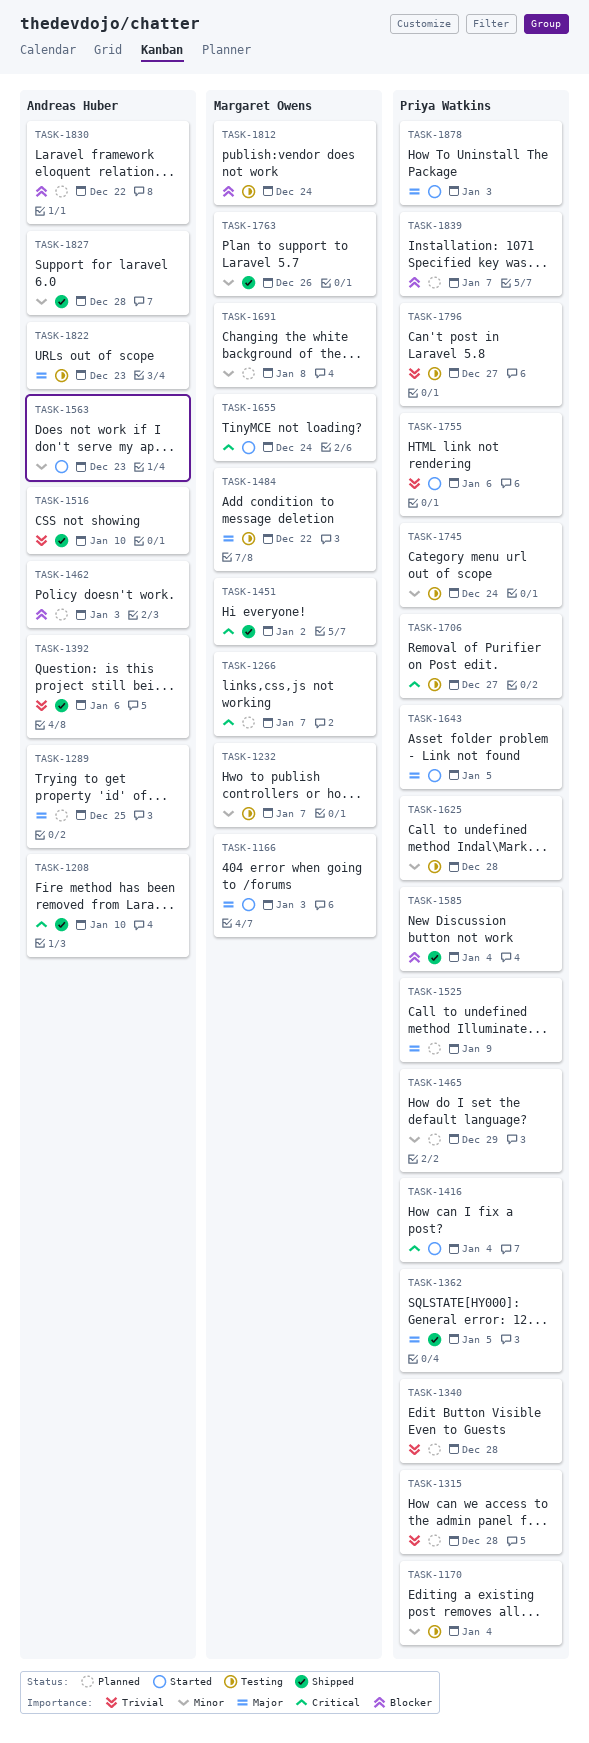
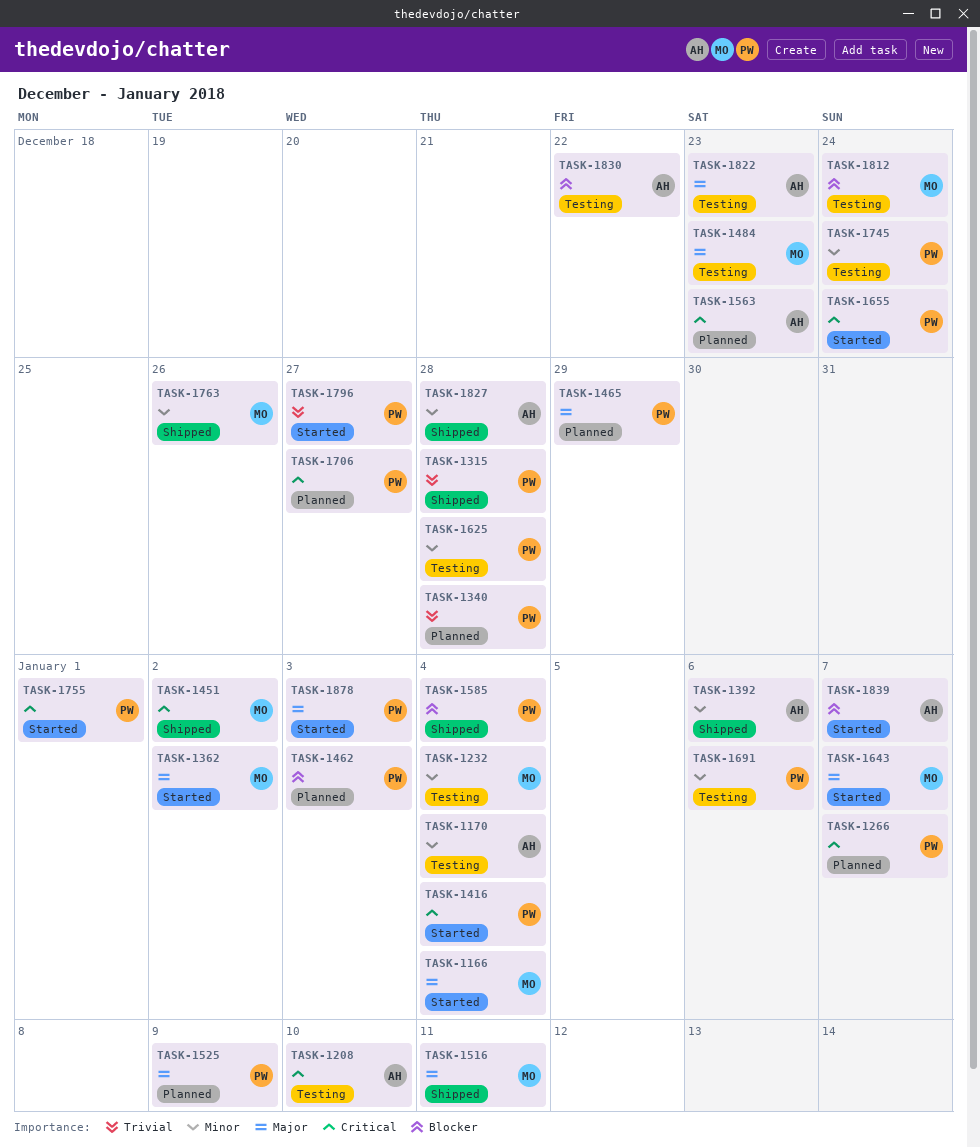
TASK-1166, due: Jan 3 -> Jan 4
TASK-1170, owner: Priya Watkins -> Andreas Huber
TASK-1208, status: Shipped -> Testing
TASK-1232, due: Jan 7 -> Jan 4
TASK-1266, owner: Margaret Owens -> Priya Watkins
TASK-1289: present -> none
TASK-1315, status: Planned -> Shipped
TASK-1362, status: Shipped -> Started
TASK-1362, owner: Priya Watkins -> Margaret Owens
TASK-1362, due: Jan 5 -> Jan 2
TASK-1392, priority: Trivial -> Minor
TASK-1462, owner: Andreas Huber -> Priya Watkins
TASK-1465, priority: Minor -> Major
TASK-1484, due: Dec 22 -> Dec 23
TASK-1516, owner: Andreas Huber -> Margaret Owens
TASK-1516, priority: Trivial -> Major
TASK-1516, due: Jan 10 -> Jan 11
TASK-1563, status: Started -> Planned
TASK-1563, priority: Minor -> Critical
TASK-1643, owner: Priya Watkins -> Margaret Owens
TASK-1643, due: Jan 5 -> Jan 7
TASK-1655, owner: Margaret Owens -> Priya Watkins
TASK-1691, status: Planned -> Testing
TASK-1691, owner: Margaret Owens -> Priya Watkins
TASK-1691, due: Jan 8 -> Jan 6
TASK-1706, status: Testing -> Planned
TASK-1755, priority: Trivial -> Critical
TASK-1755, due: Jan 6 -> Jan 1
TASK-1796, status: Testing -> Started
TASK-1830, status: Planned -> Testing
TASK-1839, status: Planned -> Started
TASK-1839, owner: Priya Watkins -> Andreas Huber

